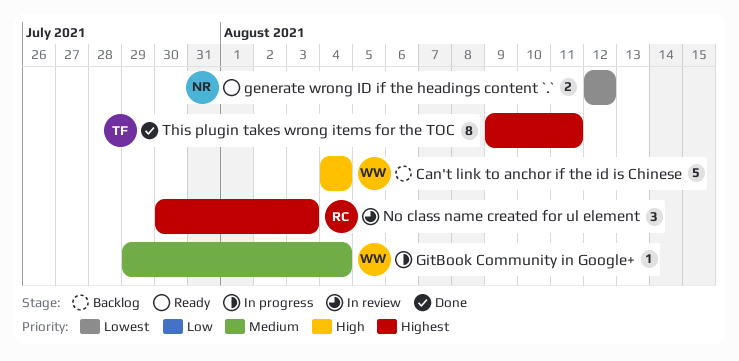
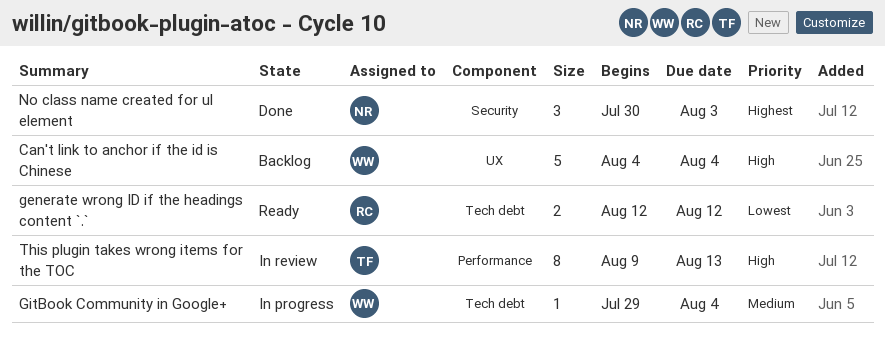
generate wrong ID if the headings content `.`, owner: NR -> RC
No class name created for ul element, status: In review -> Done
No class name created for ul element, owner: RC -> NR
This plugin takes wrong items for the TOC, status: Done -> In review
This plugin takes wrong items for the TOC, priority: Highest -> High
This plugin takes wrong items for the TOC, due: Aug 11 -> Aug 13

